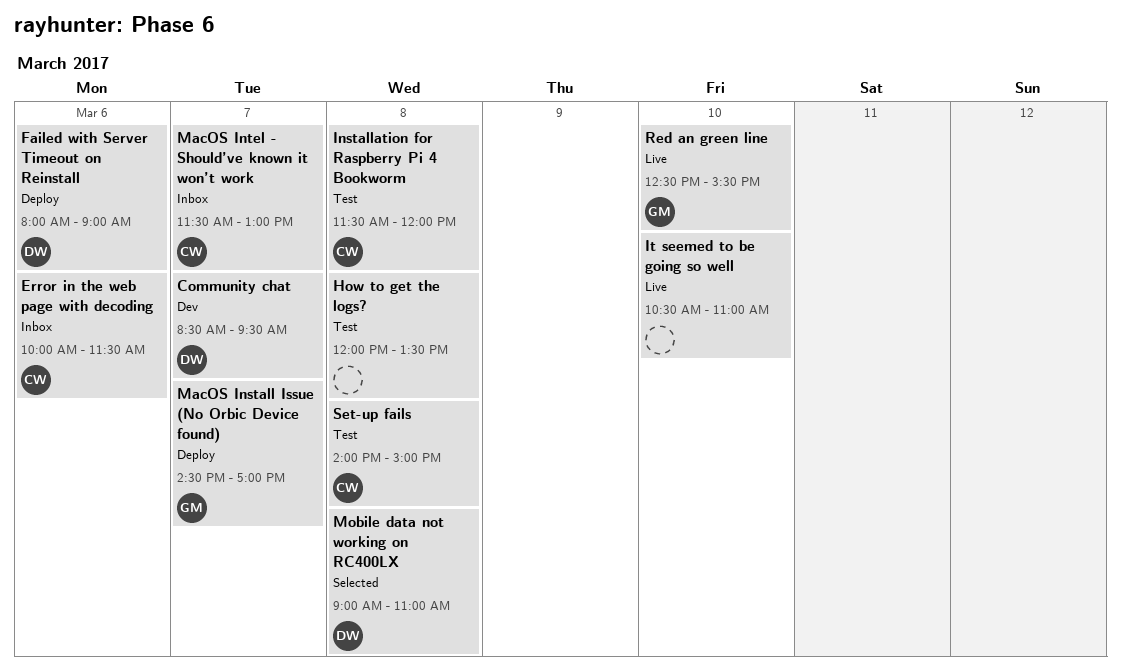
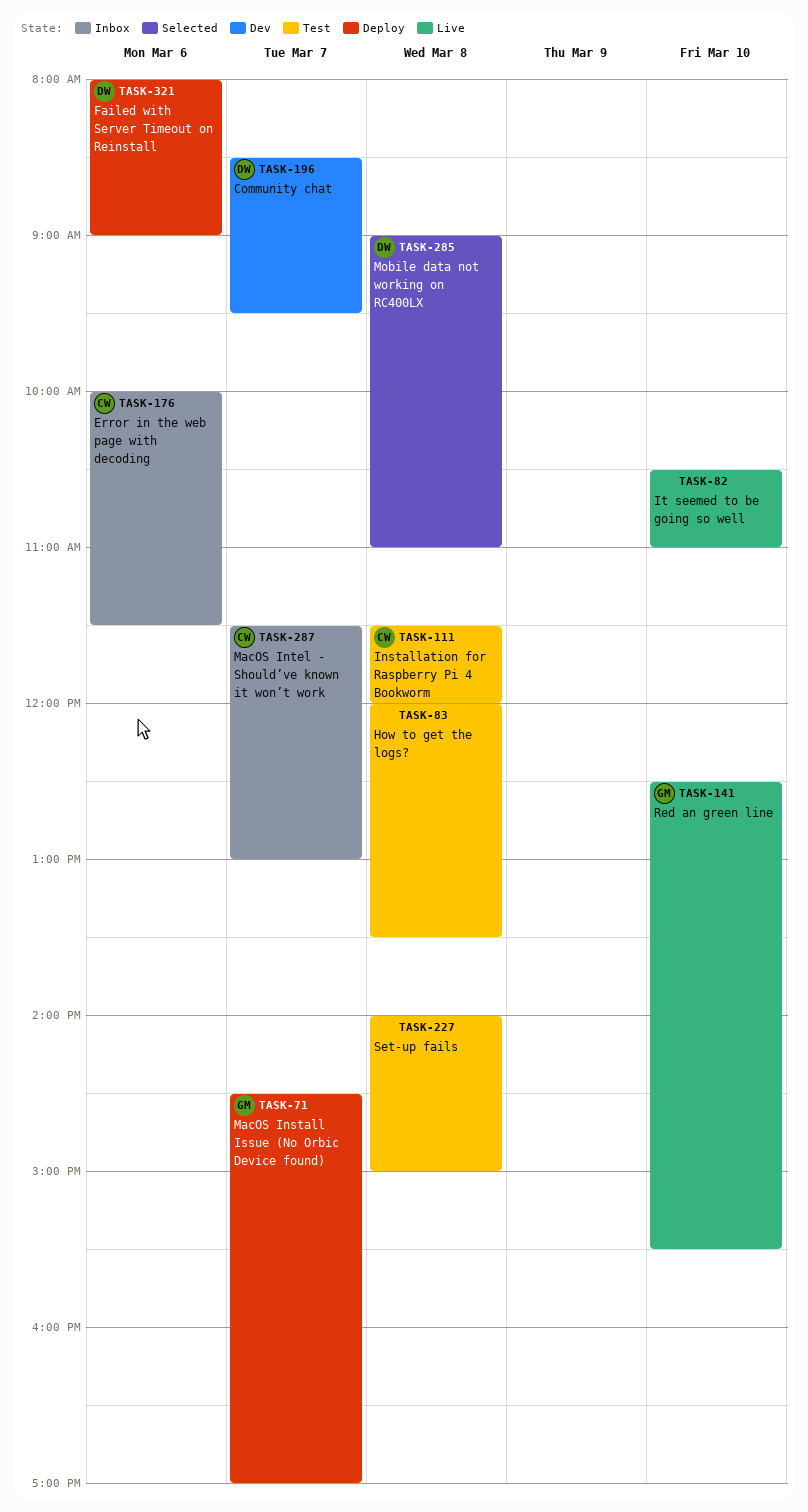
Set-up fails, owner: CW -> none

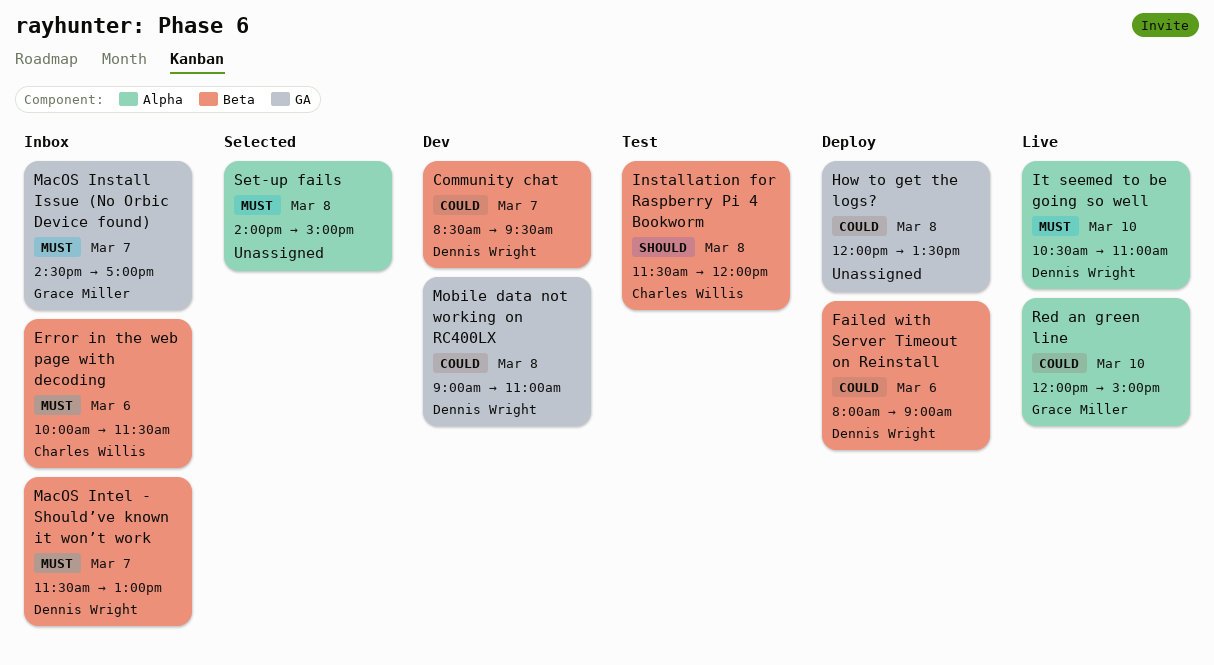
How to get the logs?, status: Test -> Deploy
It seemed to be going so well, owner: none -> Dennis Wright
MacOS Install Issue (No Orbic Device found), status: Deploy -> Inbox
MacOS Intel - Should’ve known it won’t work, owner: Charles Willis -> Dennis Wright
Mobile data not working on RC400LX, status: Selected -> Dev
Red an green line, begins: 12:30 -> 12:00
Red an green line, ends: 15:30 -> 15:00
Set-up fails, status: Test -> Selected

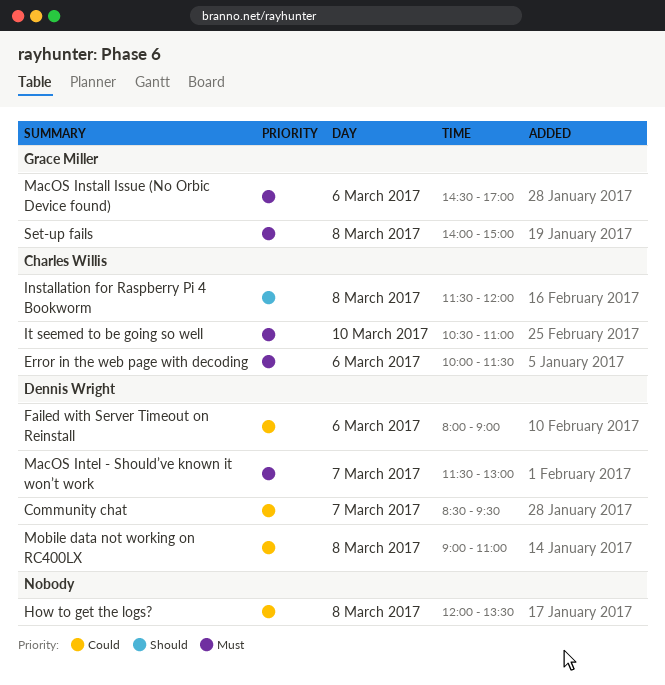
It seemed to be going so well, owner: Dennis Wright -> Charles Willis
MacOS Install Issue (No Orbic Device found), day: Mar 7 -> Mar 6
Red an green line: present -> none
Set-up fails, owner: none -> Grace Miller

